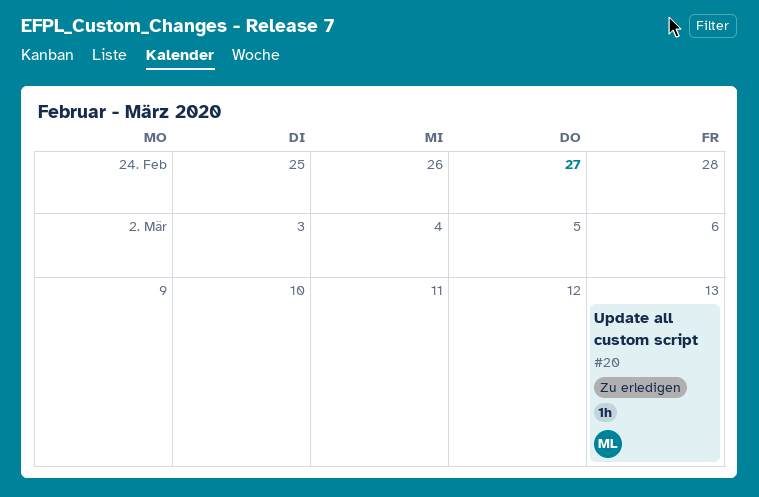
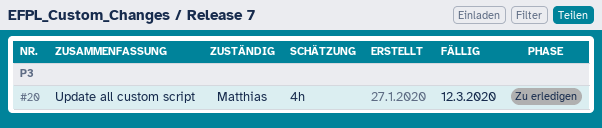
#20, estimate: 1h -> 4h
#20, due: Mar 13 -> Mar 12

